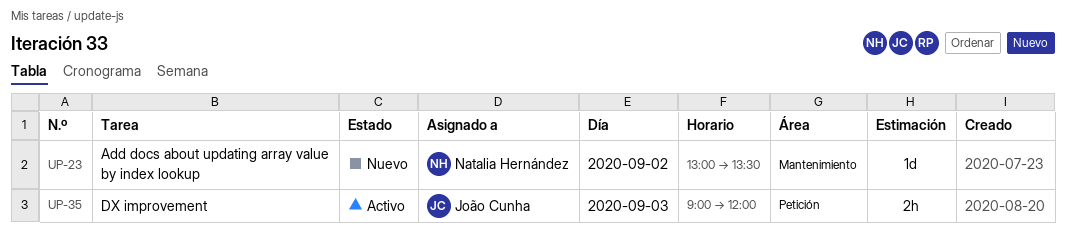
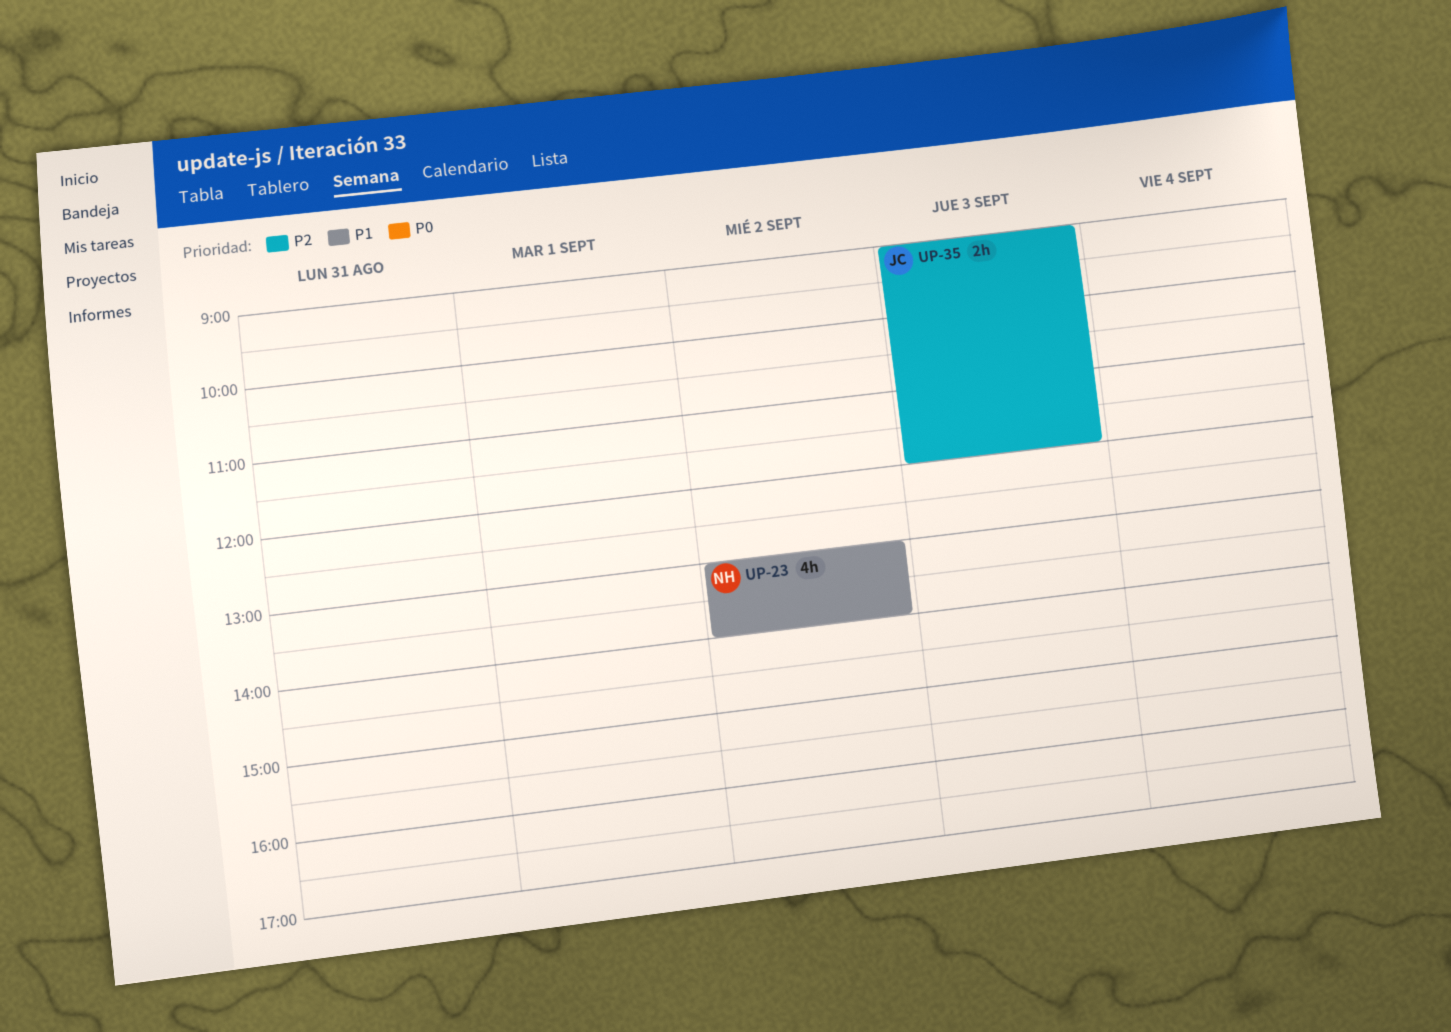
UP-23, estimate: 1d -> 4h
UP-23, ends: 13:30 -> 14:00

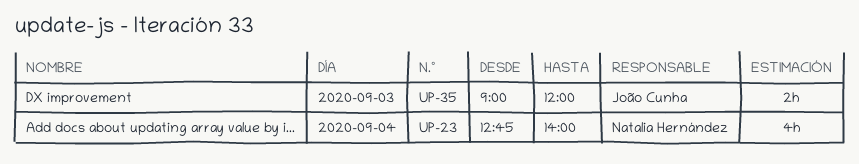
UP-23, day: Sep 2 -> Sep 4
UP-23, begins: 13:00 -> 12:45

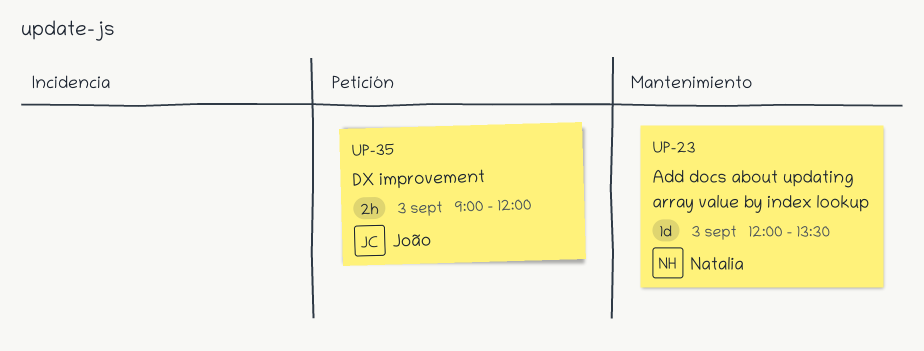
UP-23, estimate: 4h -> 1d
UP-23, day: Sep 4 -> Sep 3
UP-23, begins: 12:45 -> 12:00
UP-23, ends: 14:00 -> 13:30

